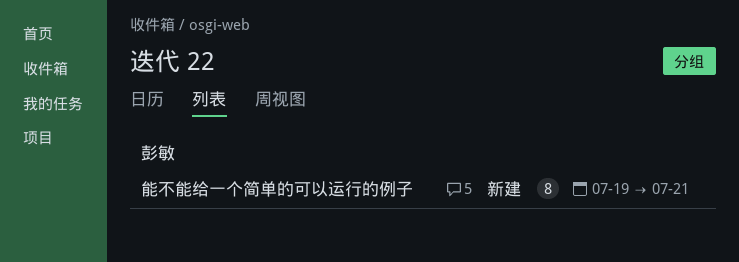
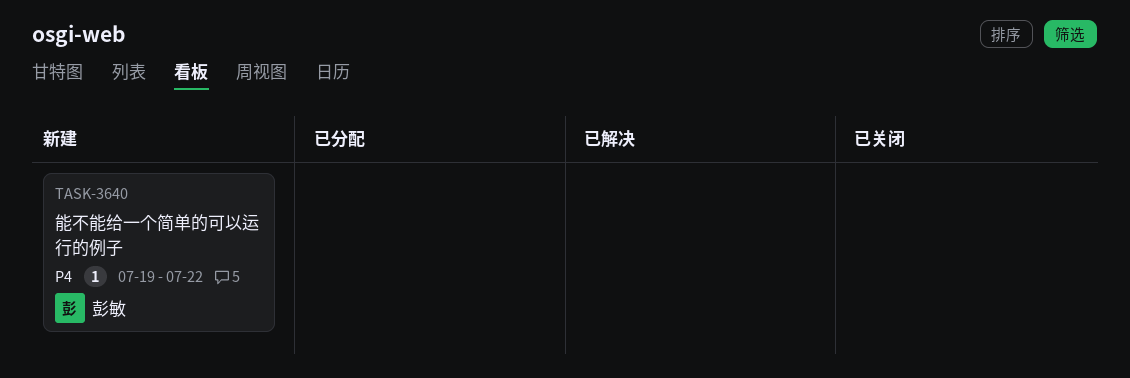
能不能给一个简单的可以运行的例子, estimate: 8 -> 1
能不能给一个简单的可以运行的例子, due: Jul 21 -> Jul 22

